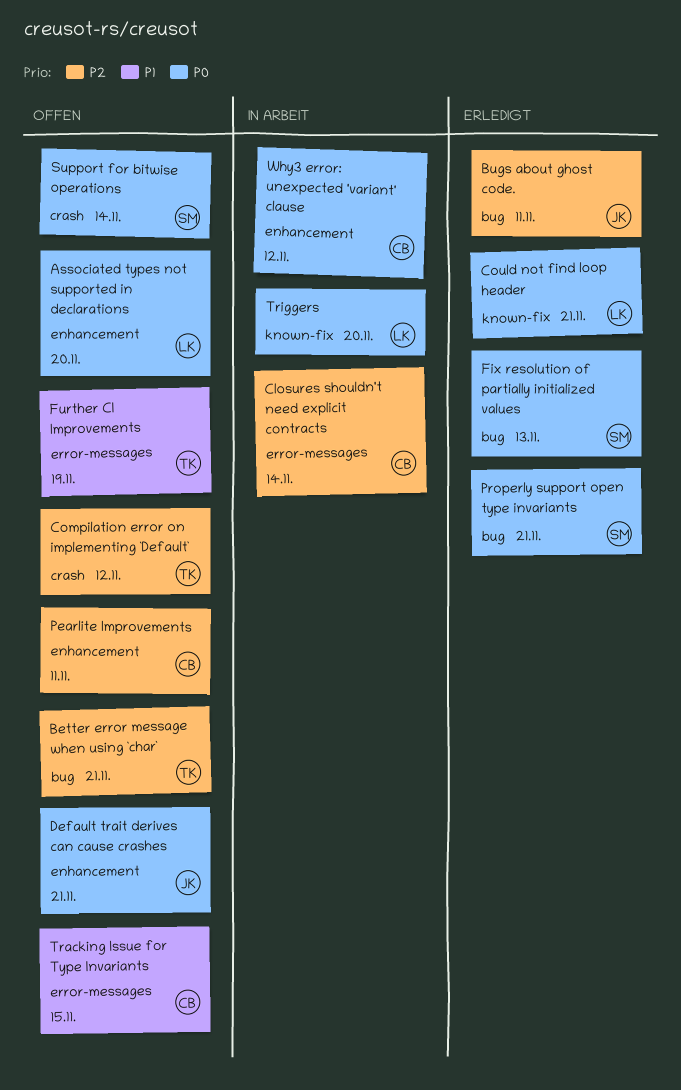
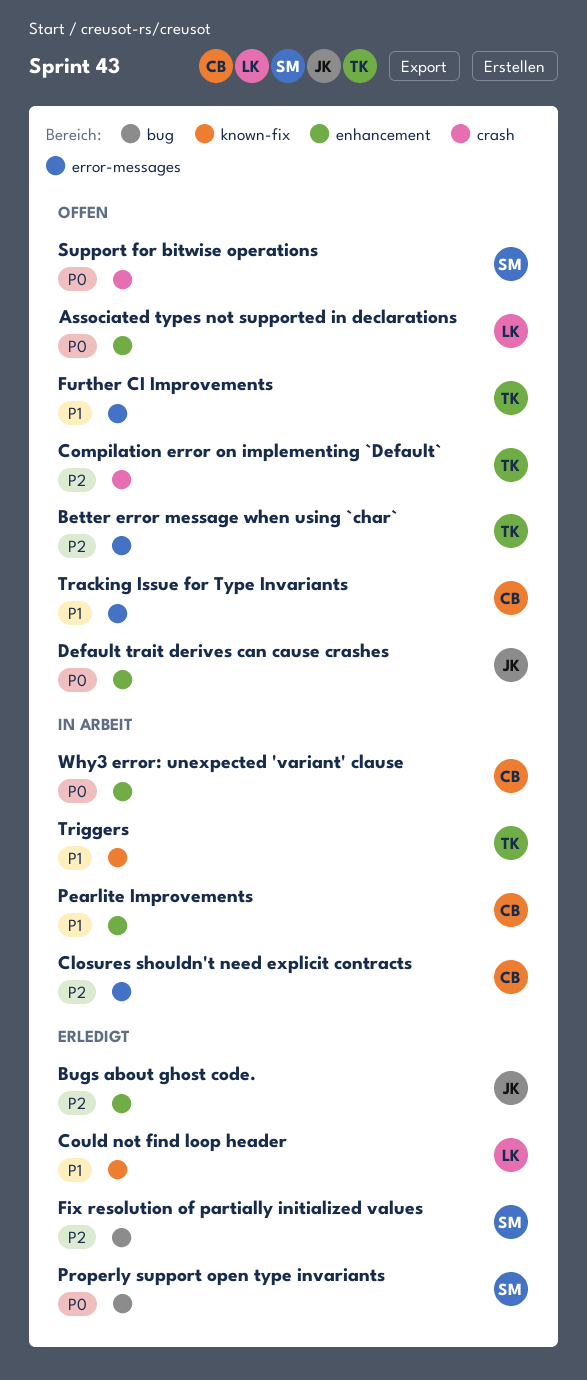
Better error message when using `char`, label: bug -> error-messages
Bugs about ghost code., label: bug -> enhancement
Could not find loop header, priority: P0 -> P1
Fix resolution of partially initialized values, priority: P0 -> P2
Pearlite Improvements, status: Offen -> In Arbeit
Pearlite Improvements, priority: P2 -> P1
Triggers, owner: LK -> TK
Triggers, priority: P0 -> P1

